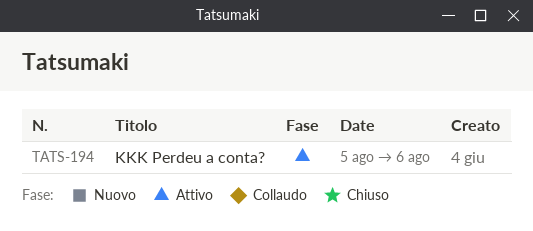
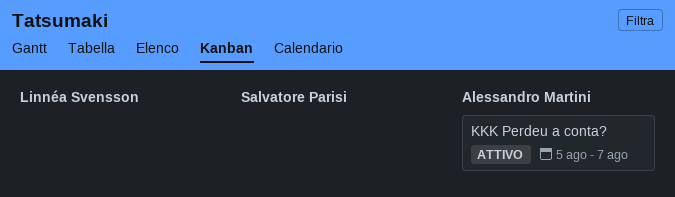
KKK Perdeu a conta?, due: Aug 6 -> Aug 7

